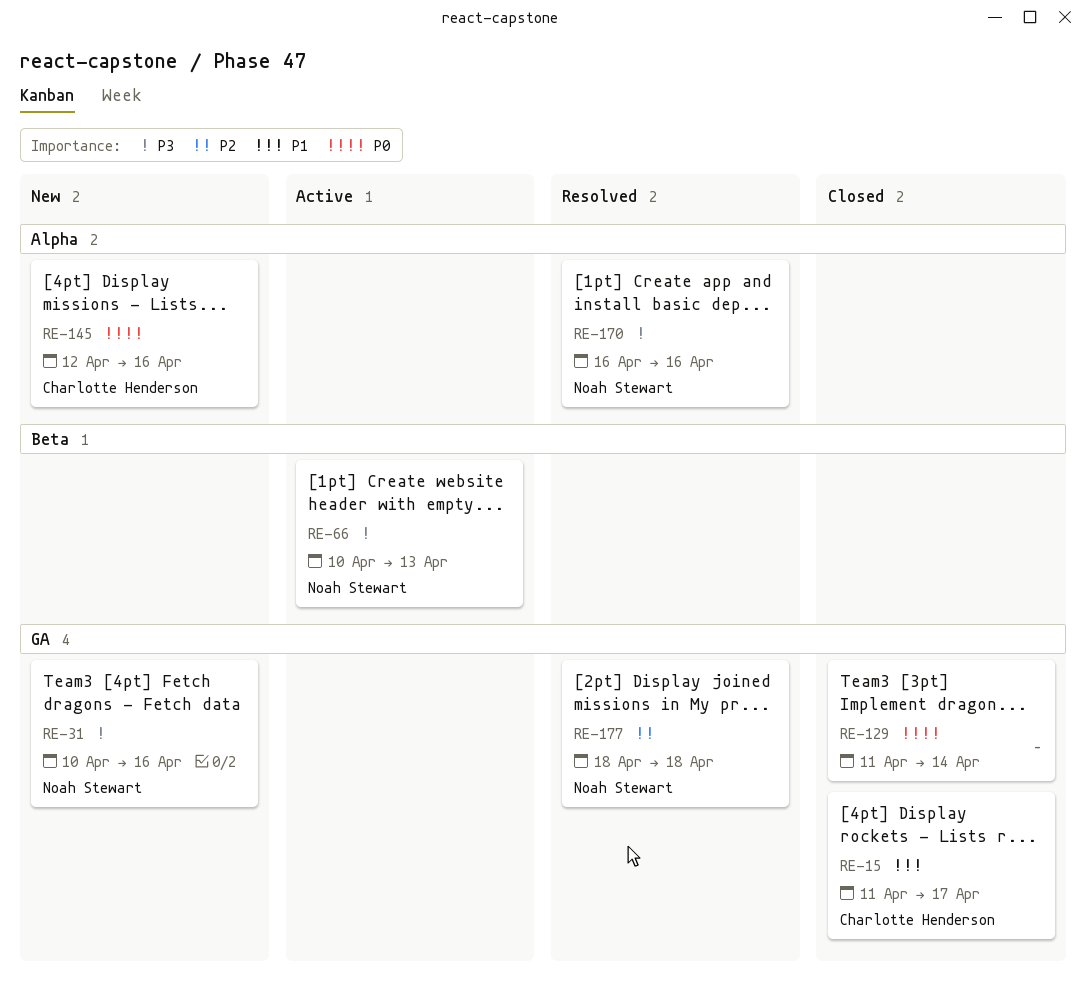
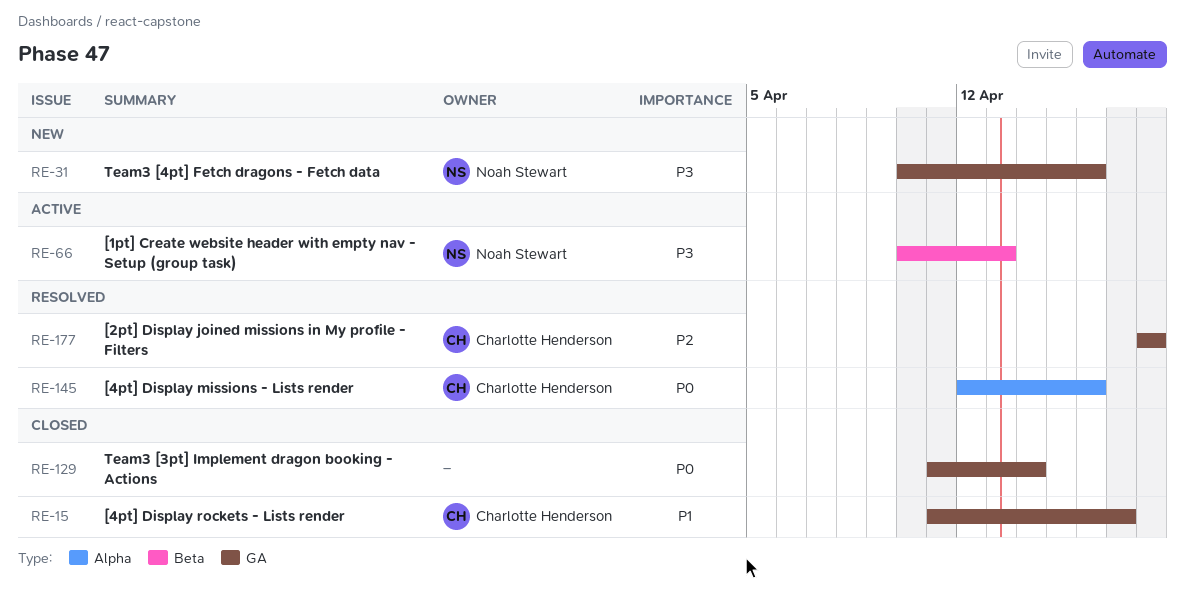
RE-145, status: New -> Resolved
RE-170: present -> none
RE-177, owner: Noah Stewart -> Charlotte Henderson

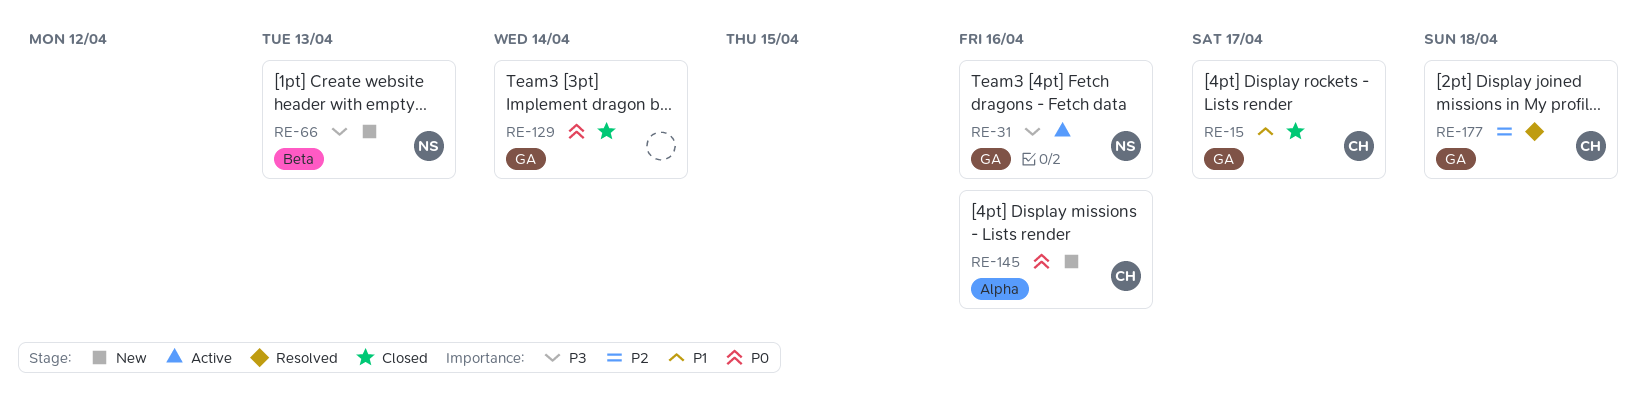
RE-31, status: New -> Active
RE-66, status: Active -> New
RE-145, status: Resolved -> New

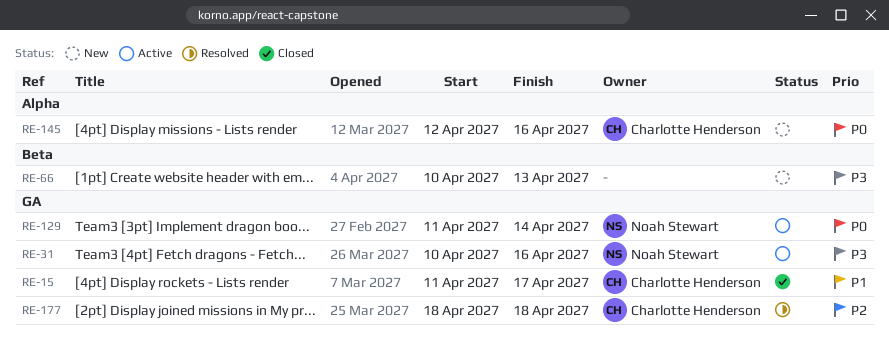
RE-66, owner: Noah Stewart -> none
RE-129, status: Closed -> Active
RE-129, owner: none -> Noah Stewart

